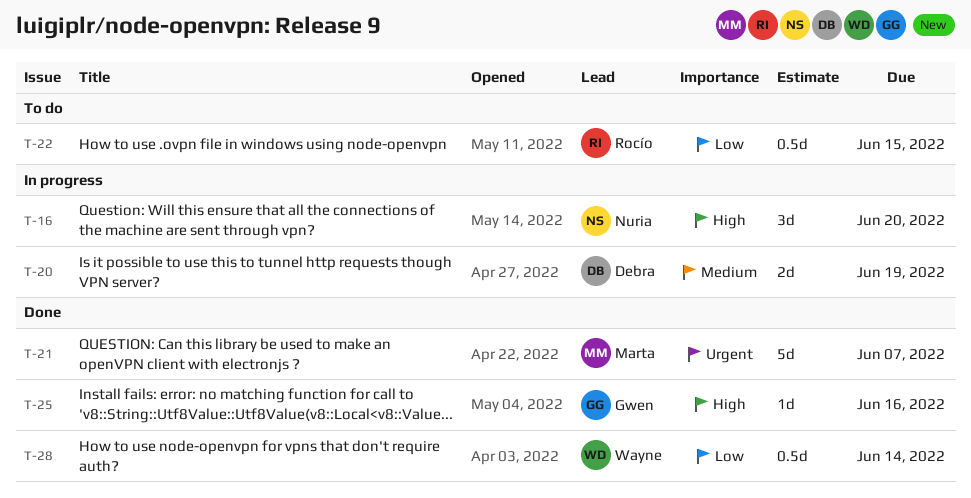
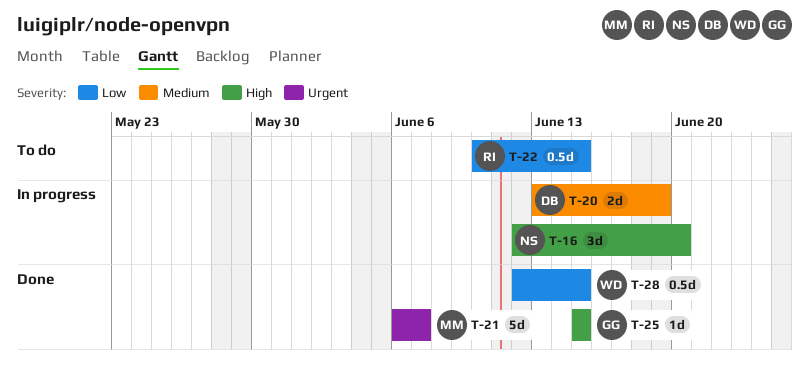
T-25, due: Jun 16 -> Jun 15
T-28, due: Jun 14 -> Jun 15

